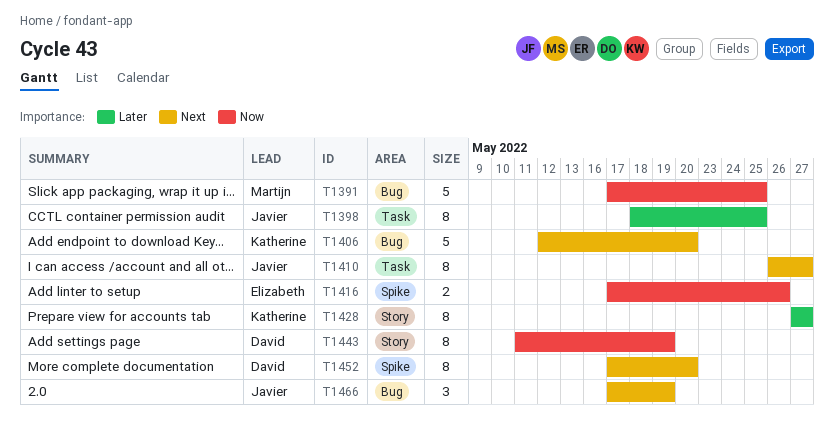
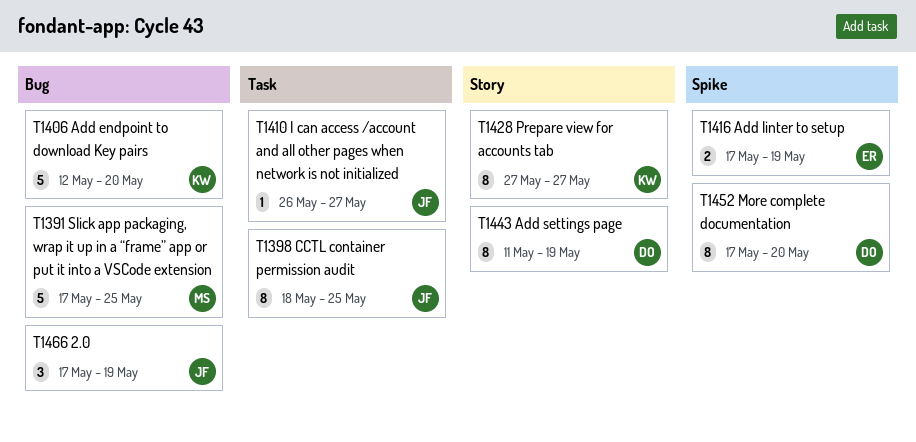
T1410, estimate: 8 -> 1
T1416, due: May 26 -> May 19

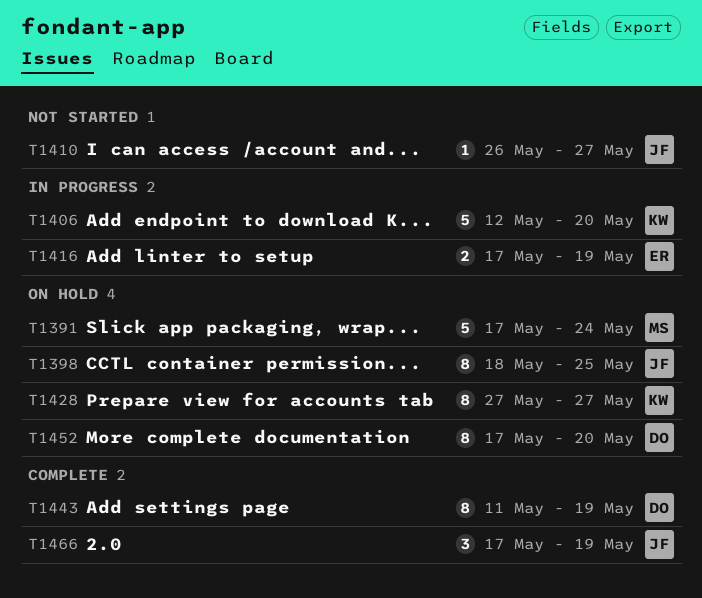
T1391, due: May 25 -> May 24

